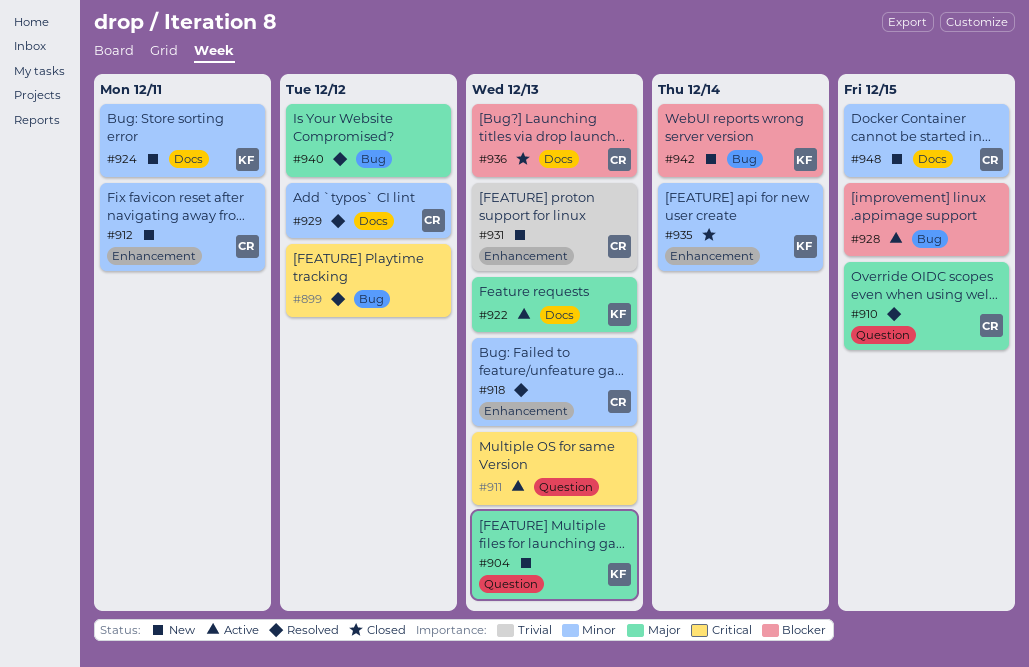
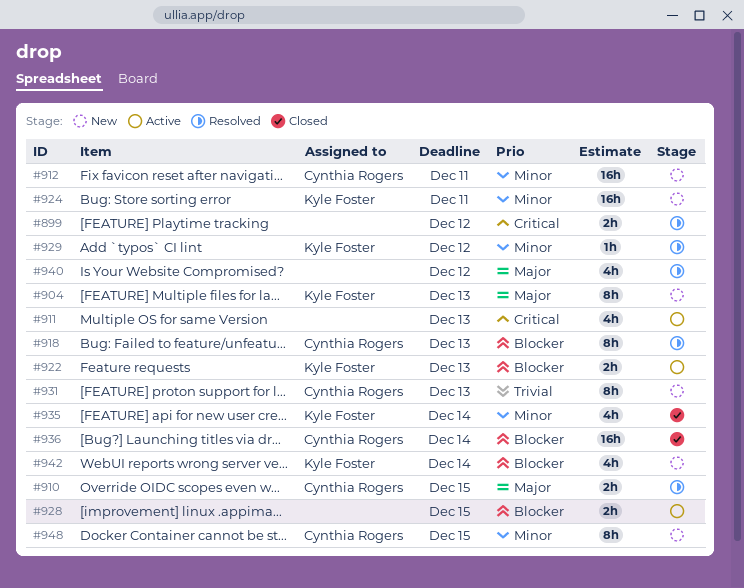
#918, priority: Minor -> Blocker
#922, priority: Major -> Blocker
#929, owner: Cynthia Rogers -> Kyle Foster
#936, due: Dec 13 -> Dec 14

